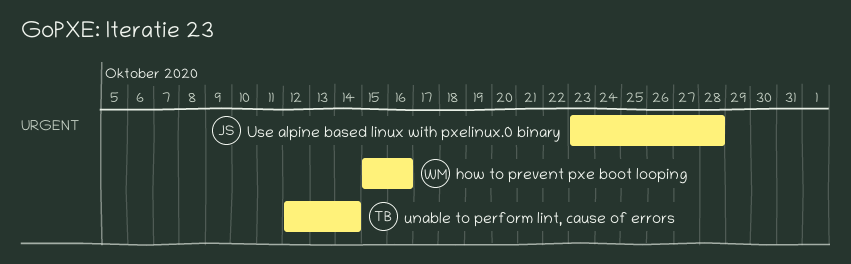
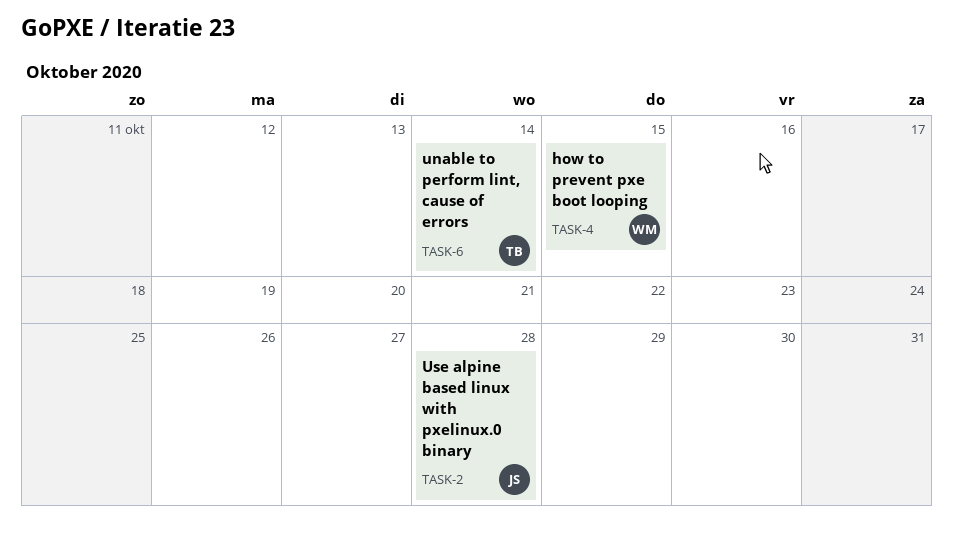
how to prevent pxe boot looping, due: Oct 16 -> Oct 15

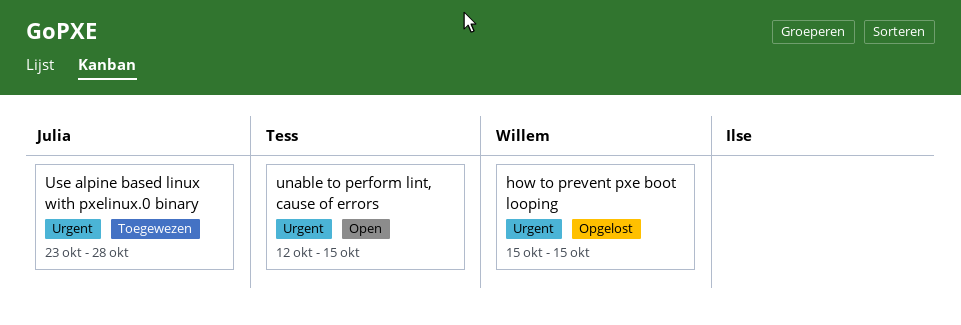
unable to perform lint, cause of errors, due: Oct 14 -> Oct 15

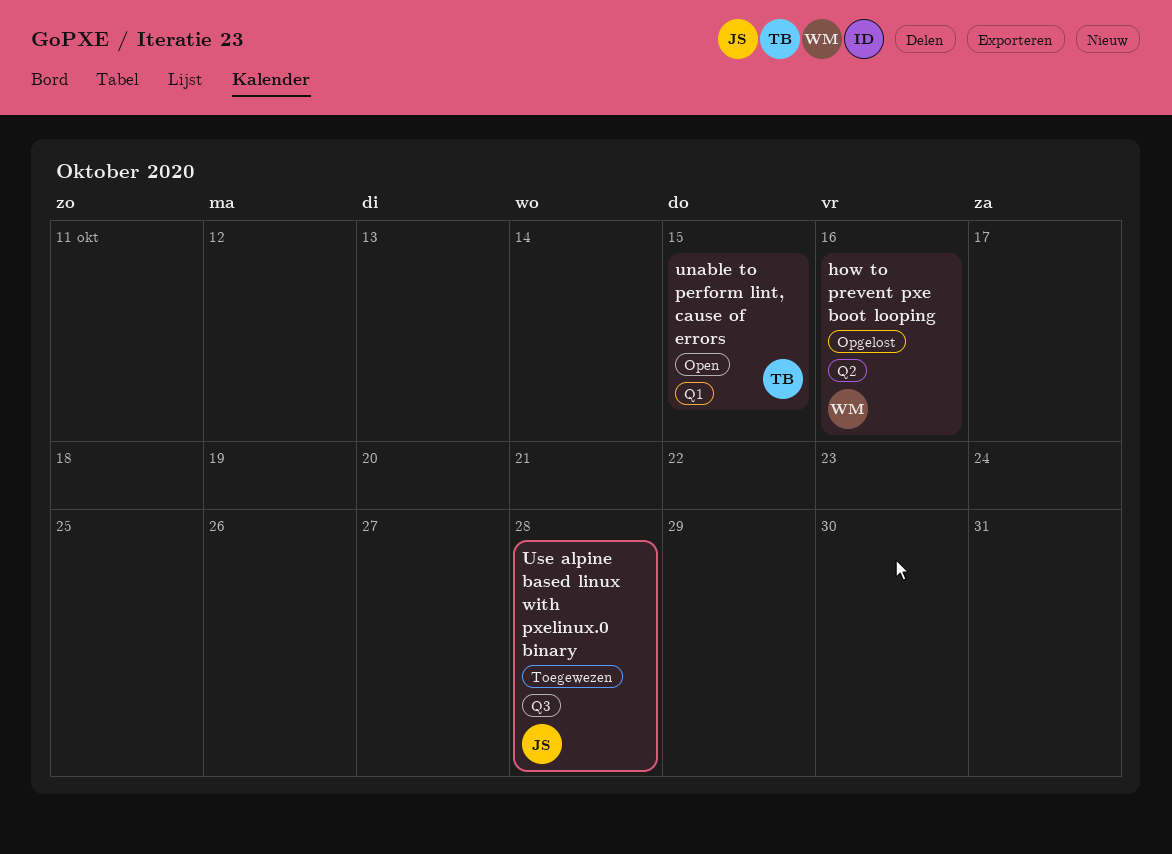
how to prevent pxe boot looping, due: Oct 15 -> Oct 16

